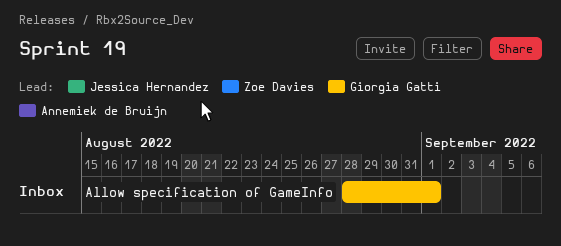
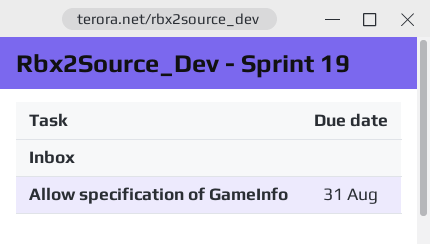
Allow specification of GameInfo, due: Sep 1 -> Aug 31

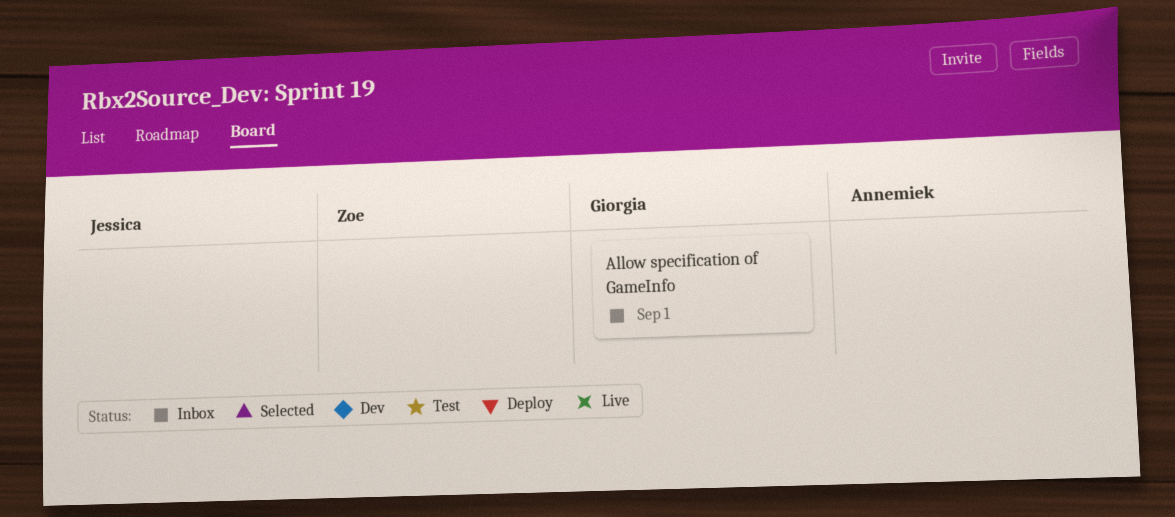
Allow specification of GameInfo, due: Aug 31 -> Sep 1

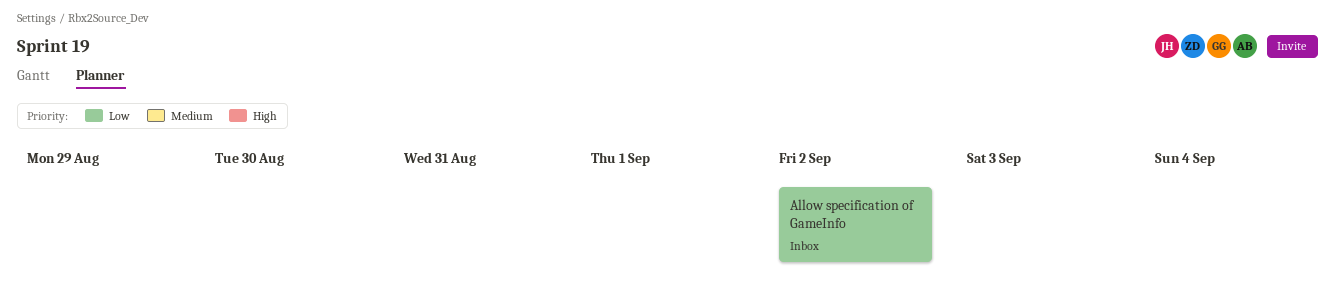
Allow specification of GameInfo, due: Sep 1 -> Sep 2

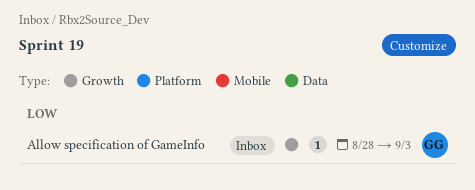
Allow specification of GameInfo, due: Sep 2 -> Sep 3

